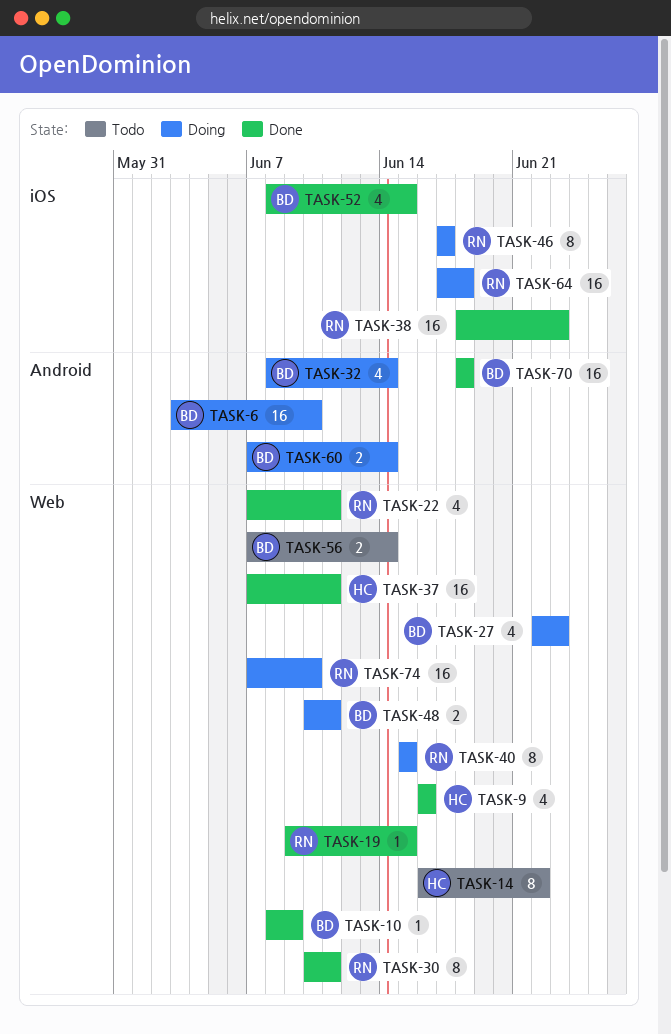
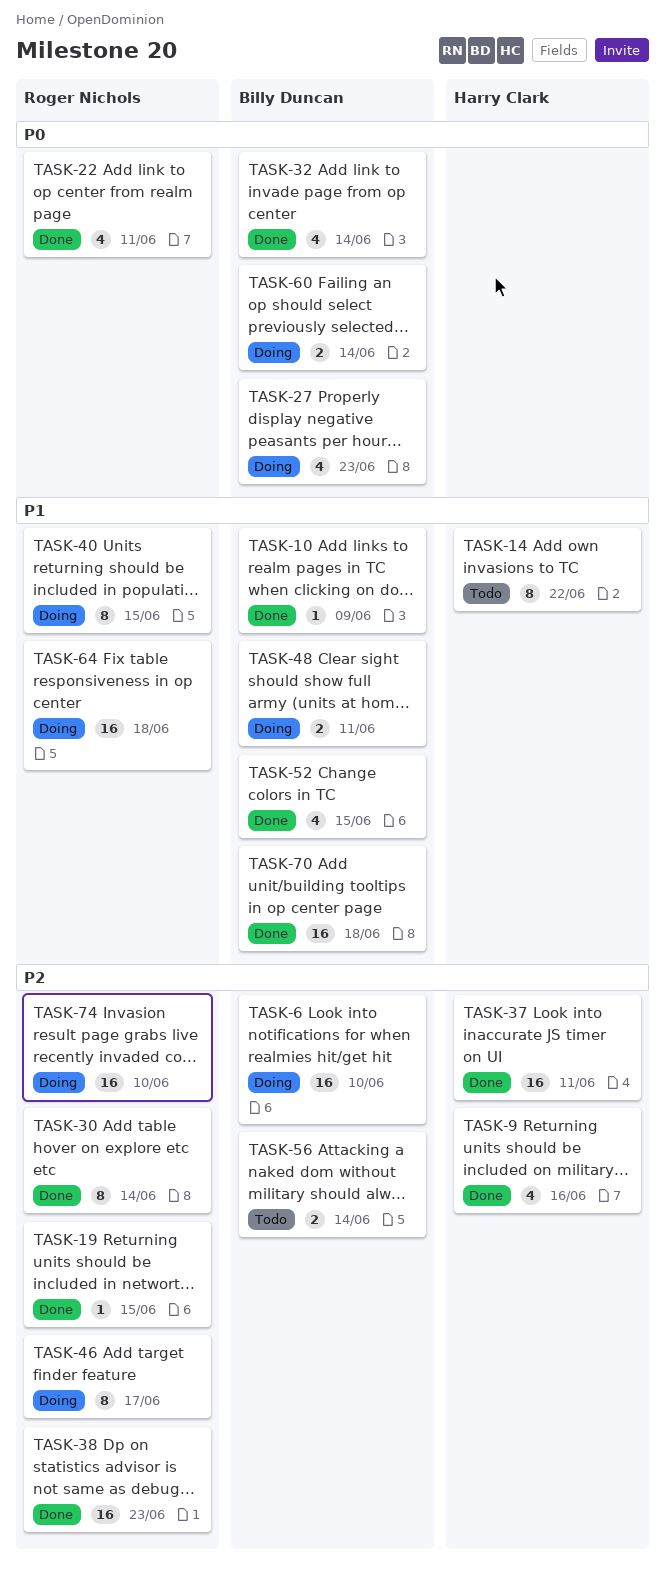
TASK-30, due: Jun 11 -> Jun 14
TASK-32, status: Doing -> Done

